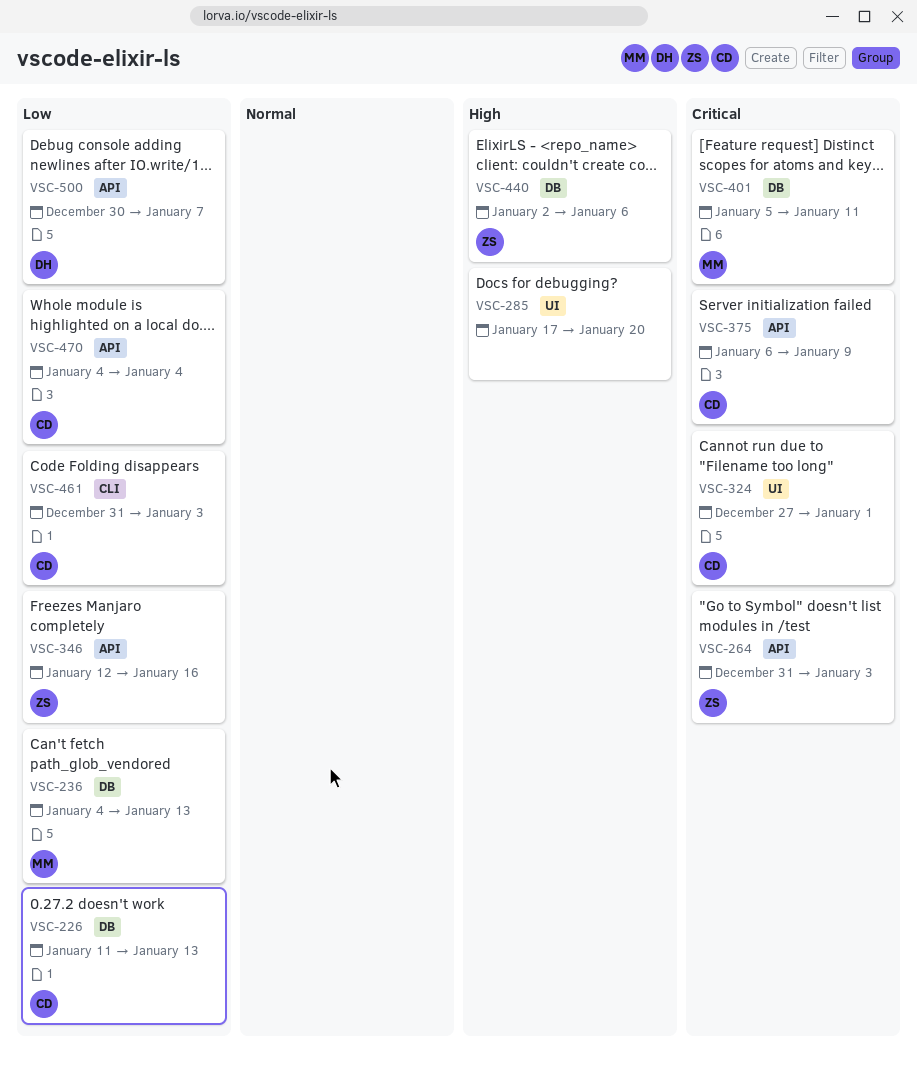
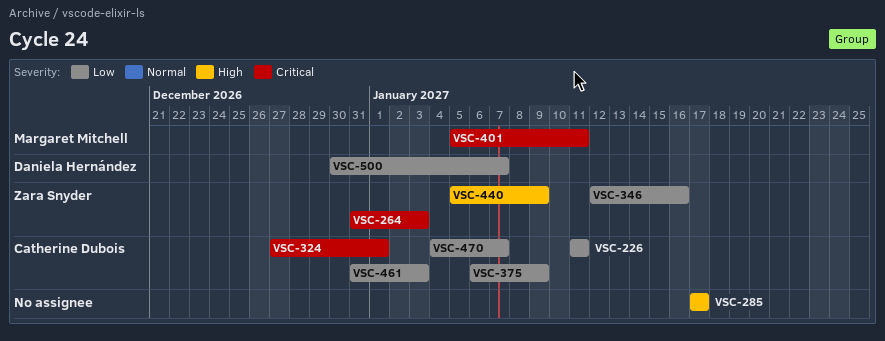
VSC-226, due: Jan 13 -> Jan 11
VSC-236: present -> none
VSC-285, due: Jan 20 -> Jan 17
VSC-375, priority: Critical -> Low
VSC-440, start: Jan 2 -> Jan 5
VSC-440, due: Jan 6 -> Jan 9
VSC-470, due: Jan 4 -> Jan 7

